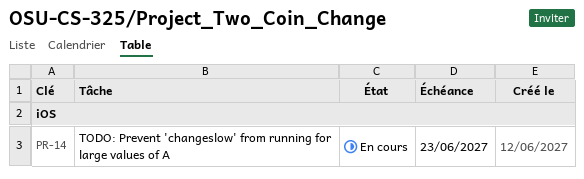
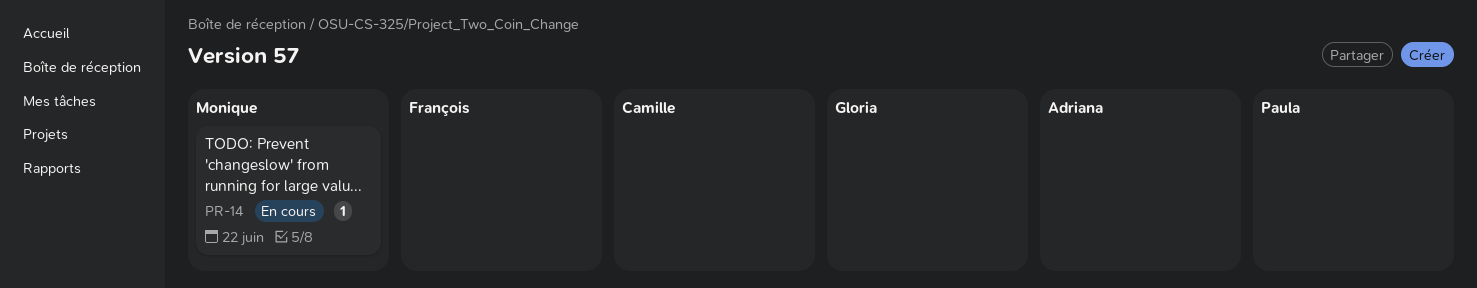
PR-14, due: Jun 23 -> Jun 22

